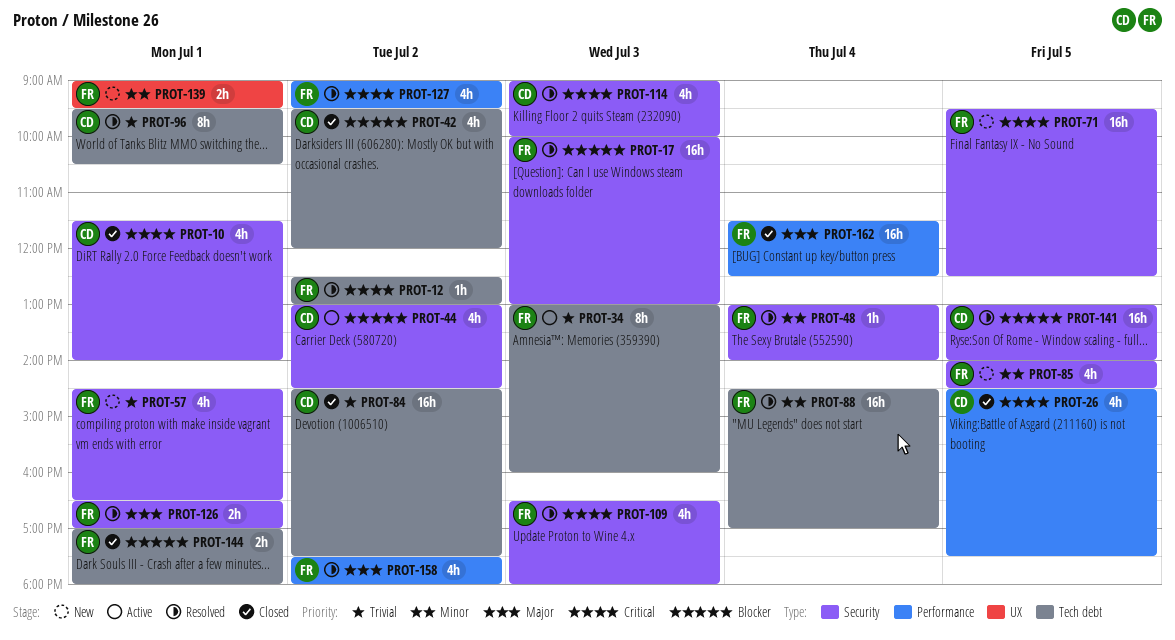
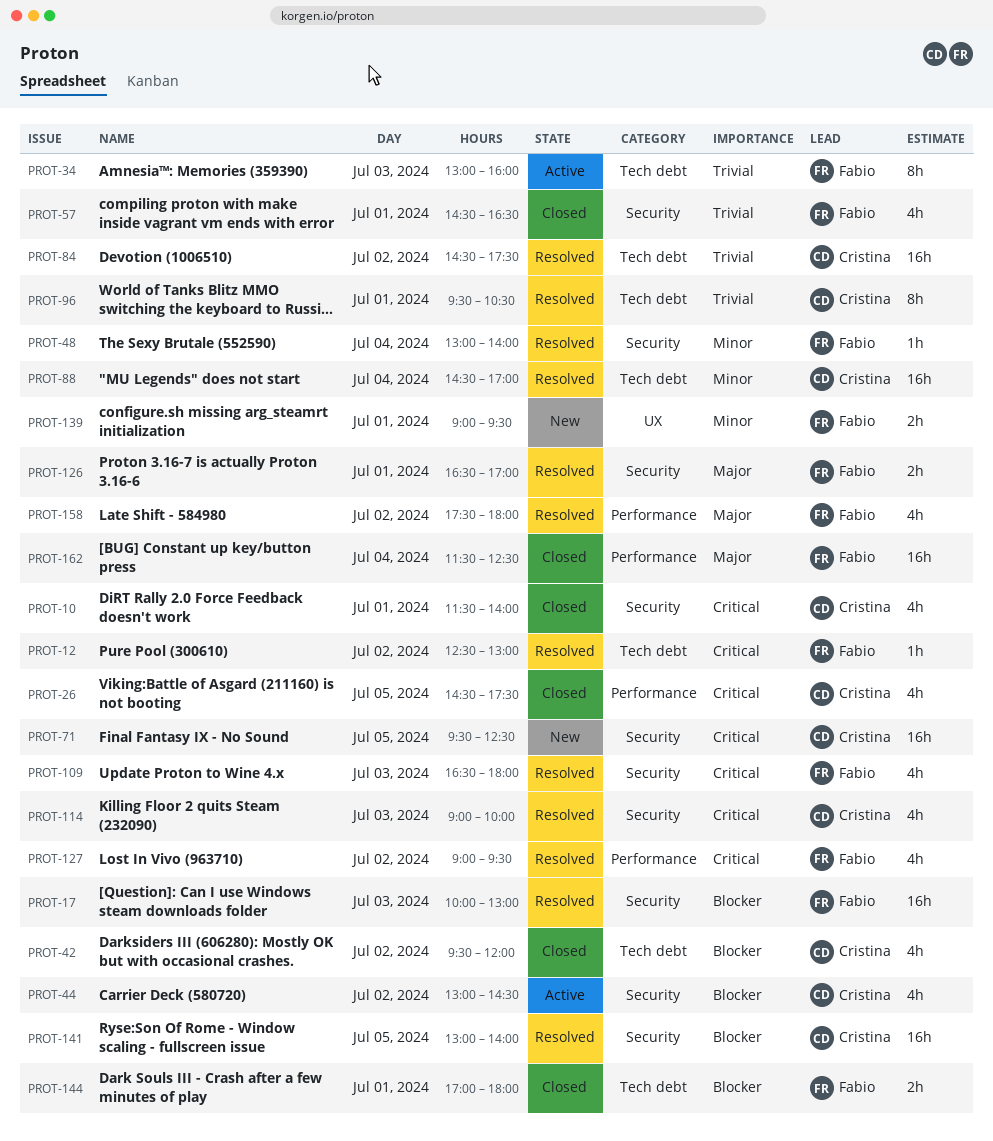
PROT-57, status: New -> Closed
PROT-71, owner: Fabio -> Cristina
PROT-84, status: Closed -> Resolved
PROT-85: present -> none
PROT-88, owner: Fabio -> Cristina

